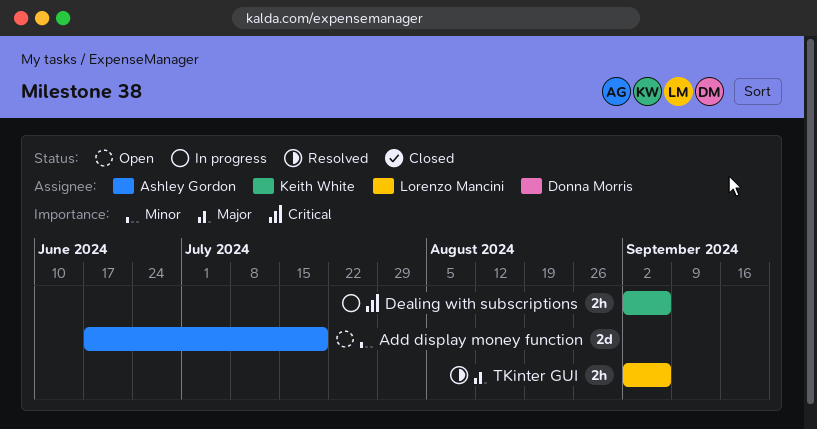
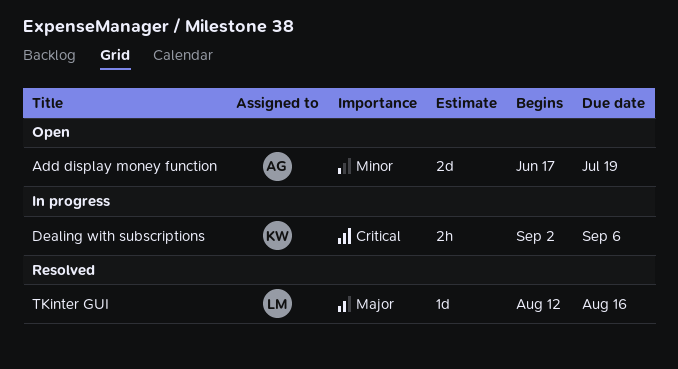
TKinter GUI, estimate: 2h -> 1d
TKinter GUI, start: Sep 2 -> Aug 12
TKinter GUI, due: Sep 6 -> Aug 16

